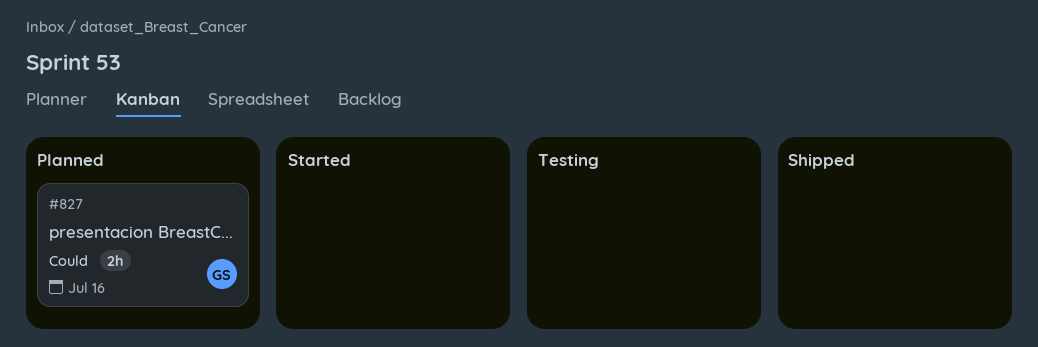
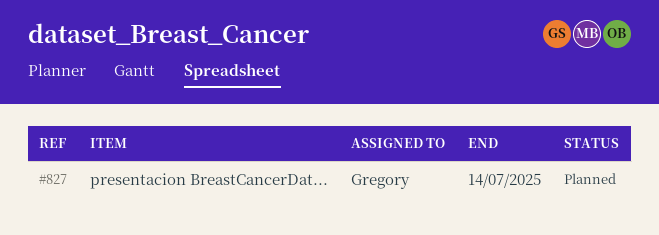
#827, due: Jul 16 -> Jul 14

